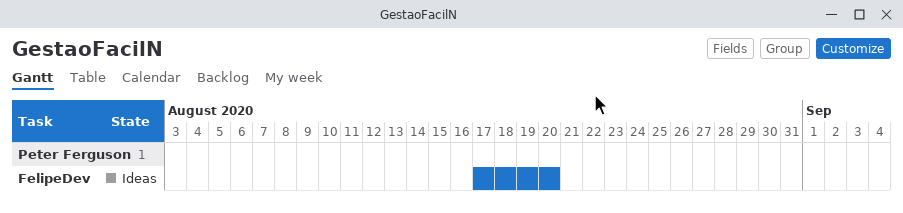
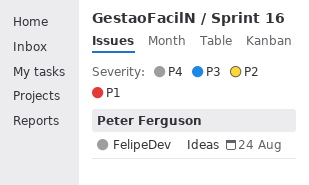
FelipeDev, due: Aug 20 -> Aug 24

